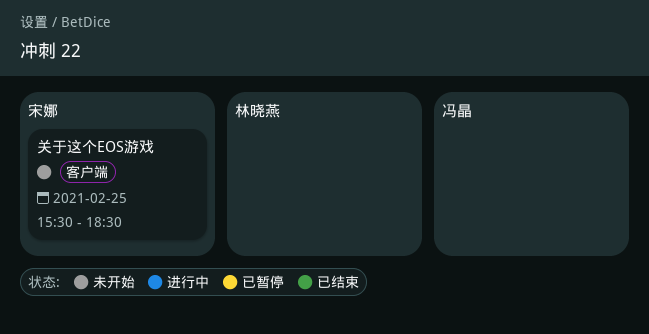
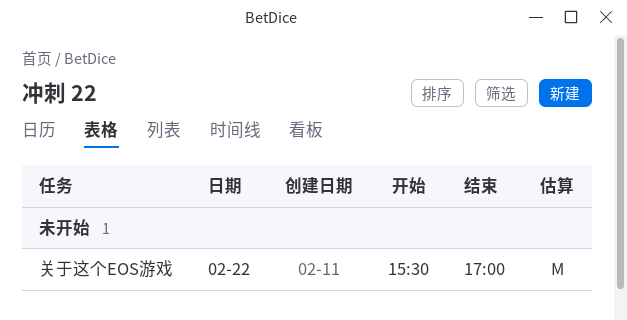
关于这个EOS游戏, day: Feb 25 -> Feb 22
关于这个EOS游戏, ends: 18:30 -> 17:00

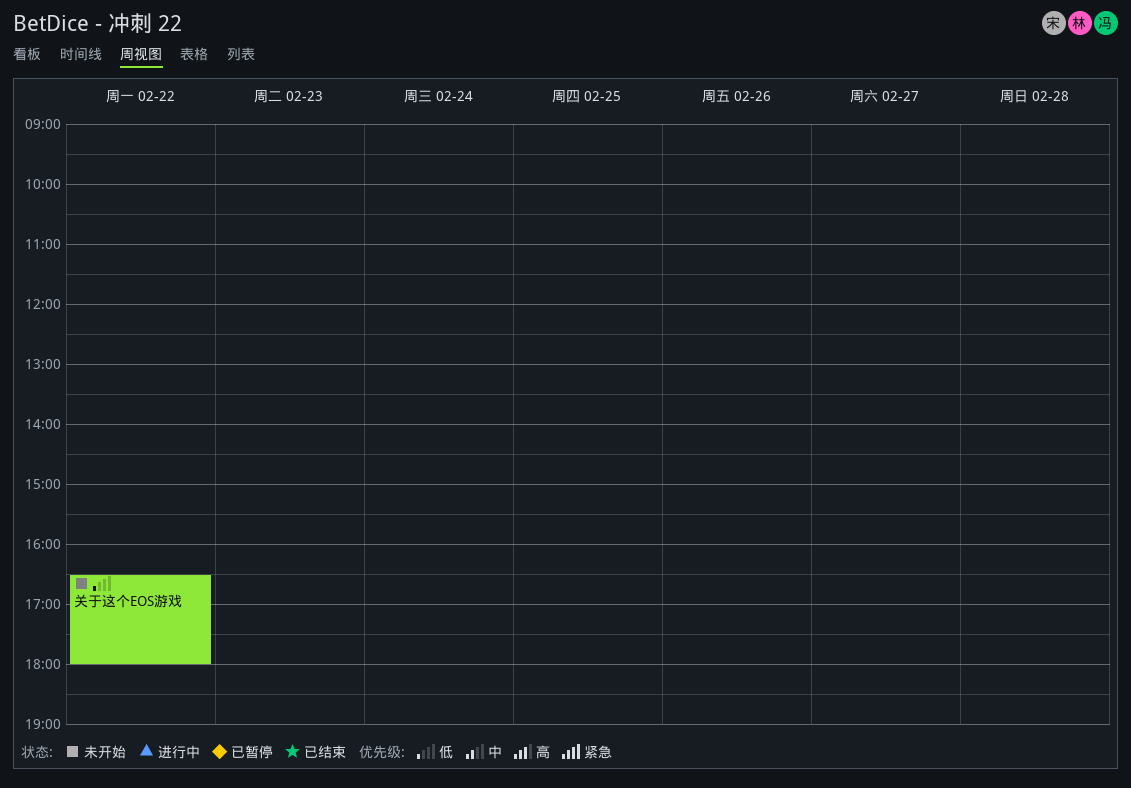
关于这个EOS游戏, begins: 15:30 -> 16:30
关于这个EOS游戏, ends: 17:00 -> 18:00

